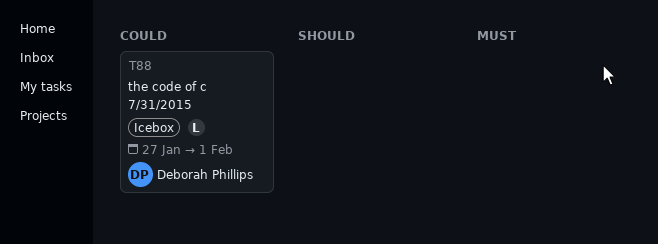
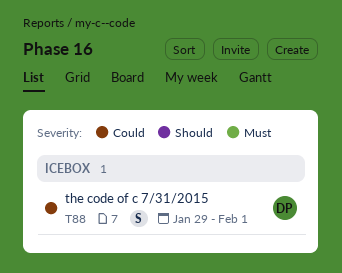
T88, estimate: L -> S
T88, start: Jan 27 -> Jan 29

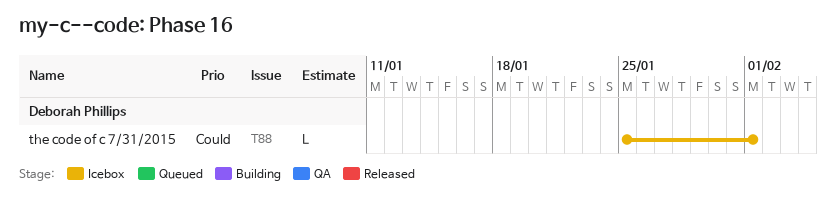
T88, estimate: S -> L
T88, start: Jan 29 -> Jan 25

